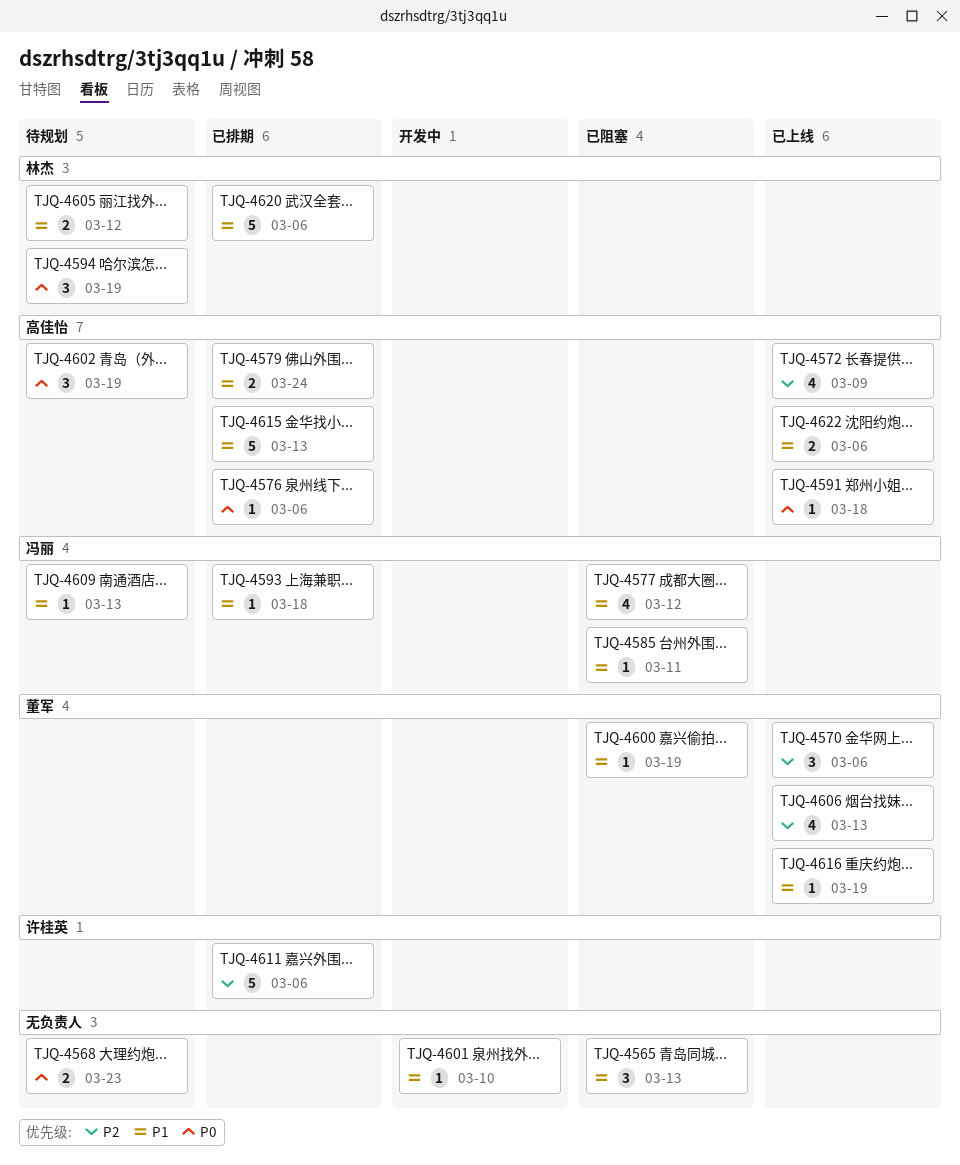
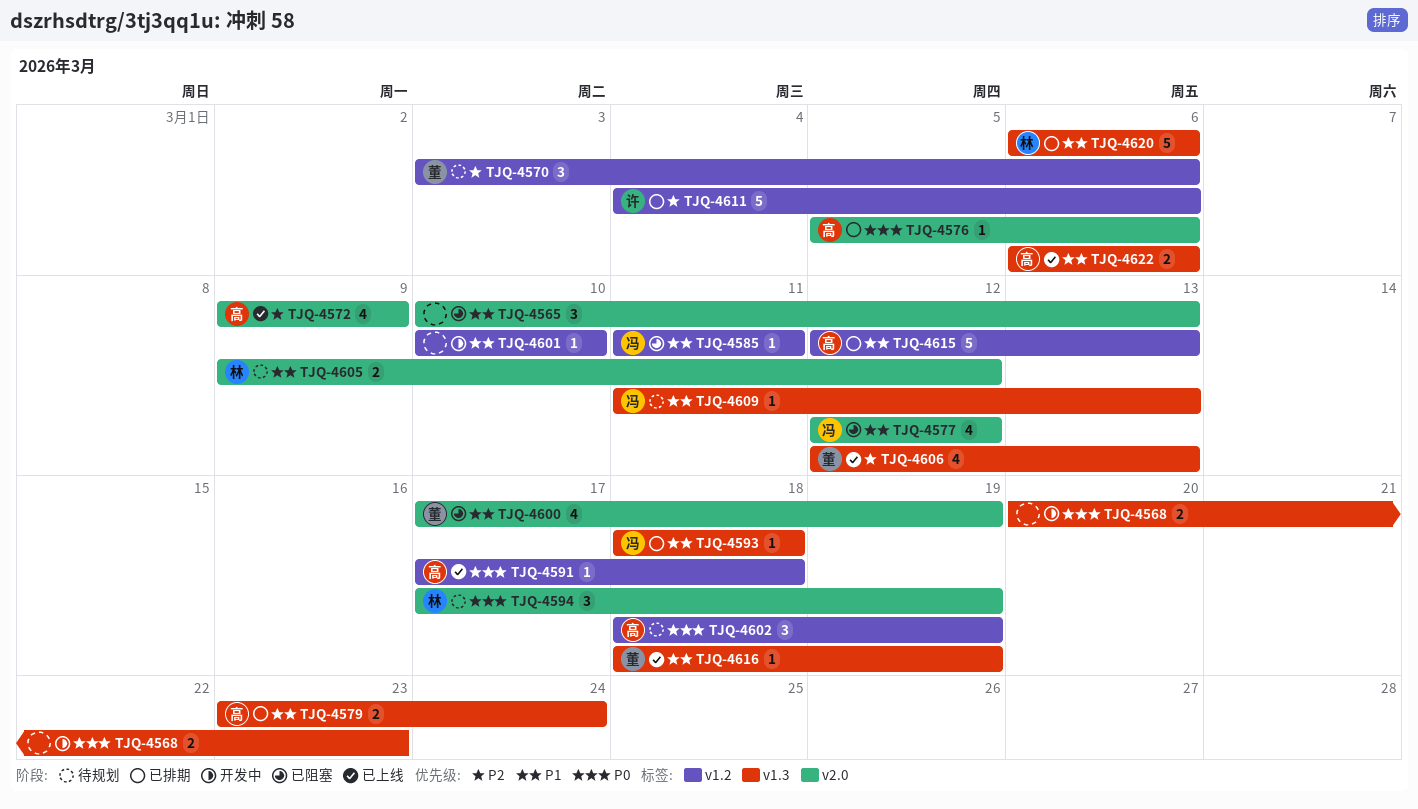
TJQ-4568, status: 待规划 -> 开发中
TJQ-4570, status: 已上线 -> 待规划
TJQ-4600, estimate: 1 -> 4

